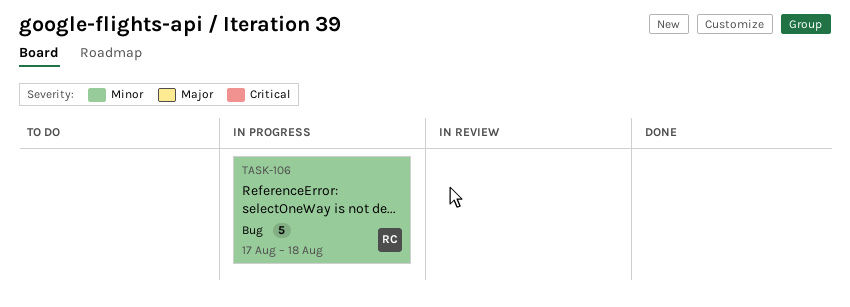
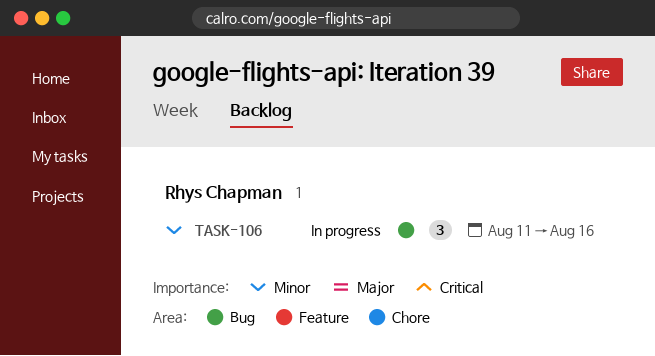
TASK-106, estimate: 5 -> 3
TASK-106, start: Aug 17 -> Aug 11
TASK-106, due: Aug 18 -> Aug 16

